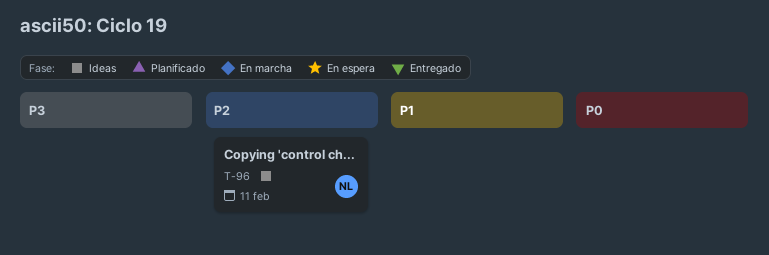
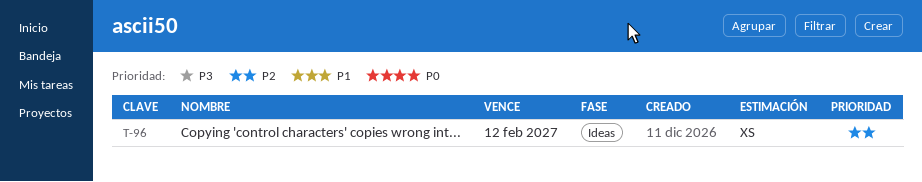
T-96, due: Feb 11 -> Feb 12

